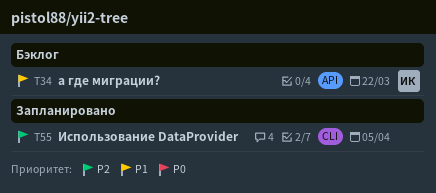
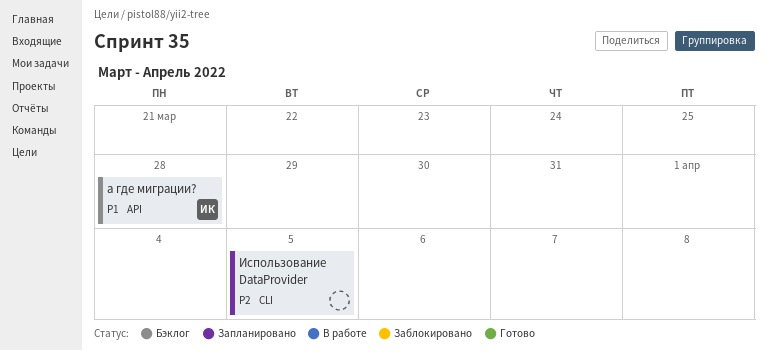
а где миграции?, due: Mar 22 -> Mar 28

